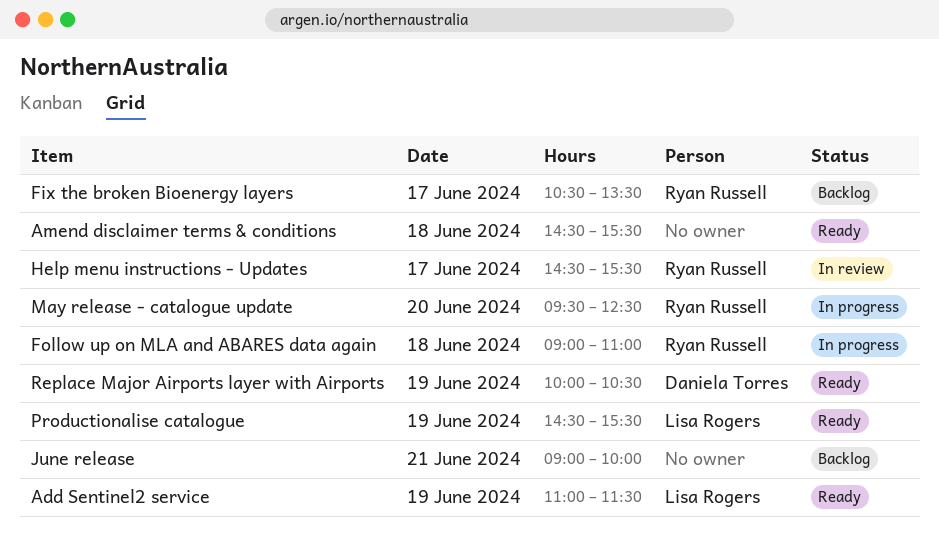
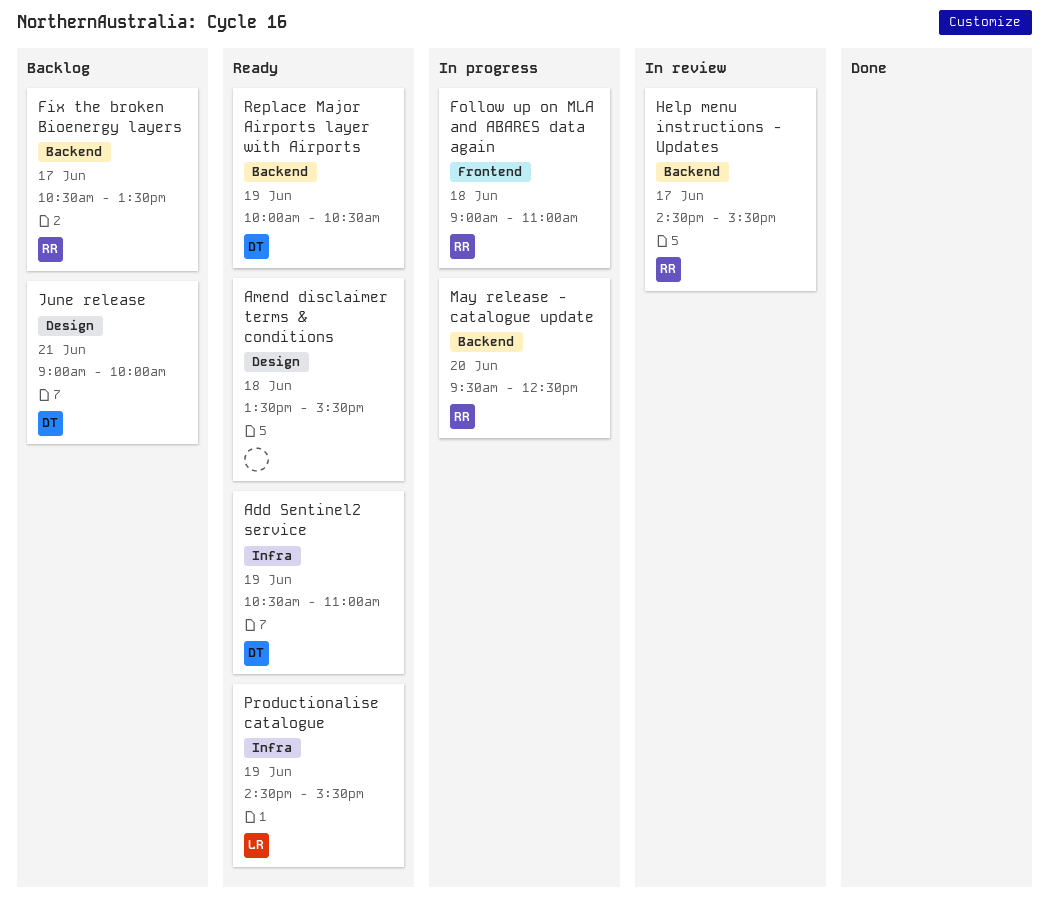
Add Sentinel2 service, owner: Lisa Rogers -> Daniela Torres
Add Sentinel2 service, begins: 11:00 -> 10:30
Add Sentinel2 service, ends: 11:30 -> 11:00
Amend disclaimer terms & conditions, begins: 14:30 -> 13:30
June release, owner: none -> Daniela Torres

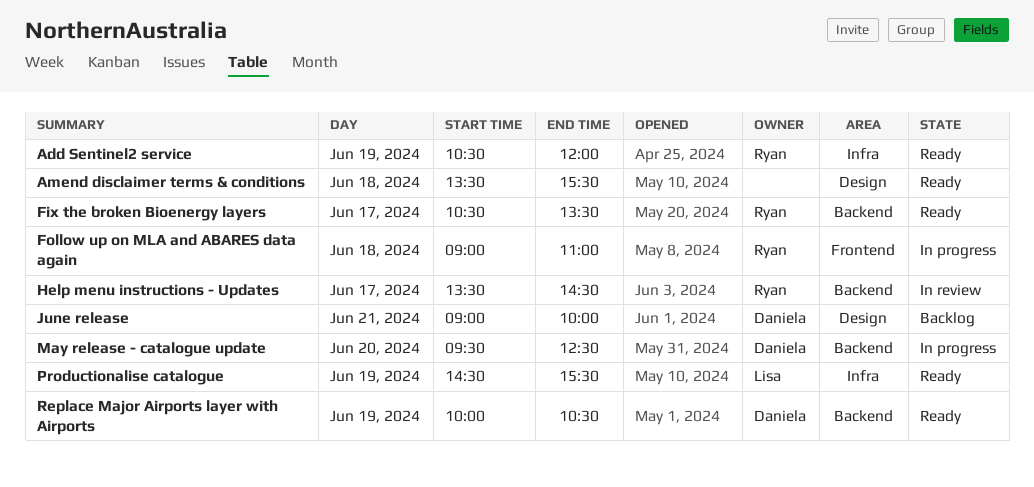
Add Sentinel2 service, owner: Daniela -> Ryan
Add Sentinel2 service, ends: 11:00 -> 12:00
Fix the broken Bioenergy layers, status: Backlog -> Ready
Help menu instructions - Updates, begins: 14:30 -> 13:30
Help menu instructions - Updates, ends: 15:30 -> 14:30
May release - catalogue update, owner: Ryan -> Daniela

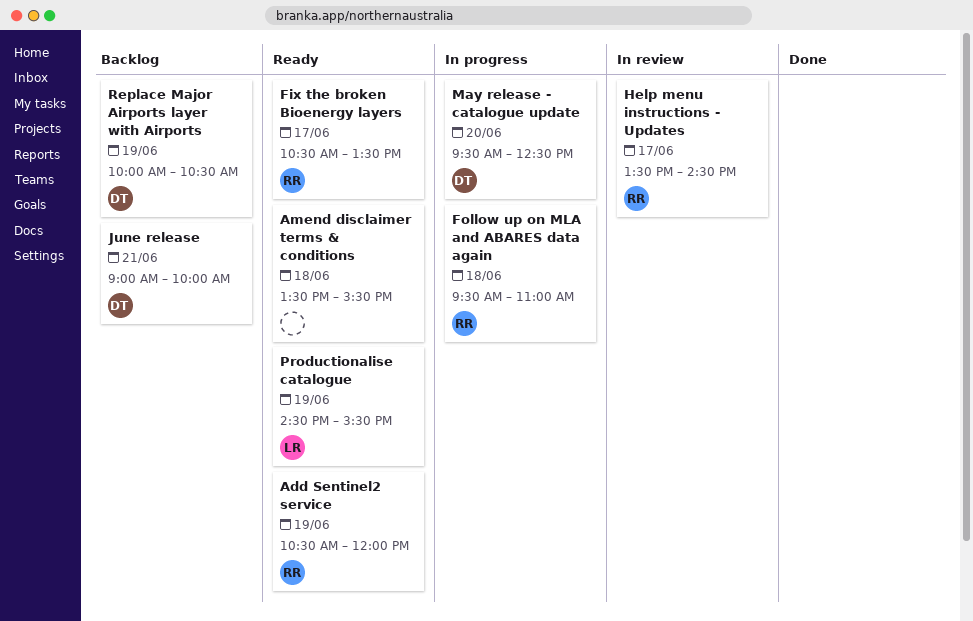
Follow up on MLA and ABARES data again, begins: 09:00 -> 09:30
Replace Major Airports layer with Airports, status: Ready -> Backlog

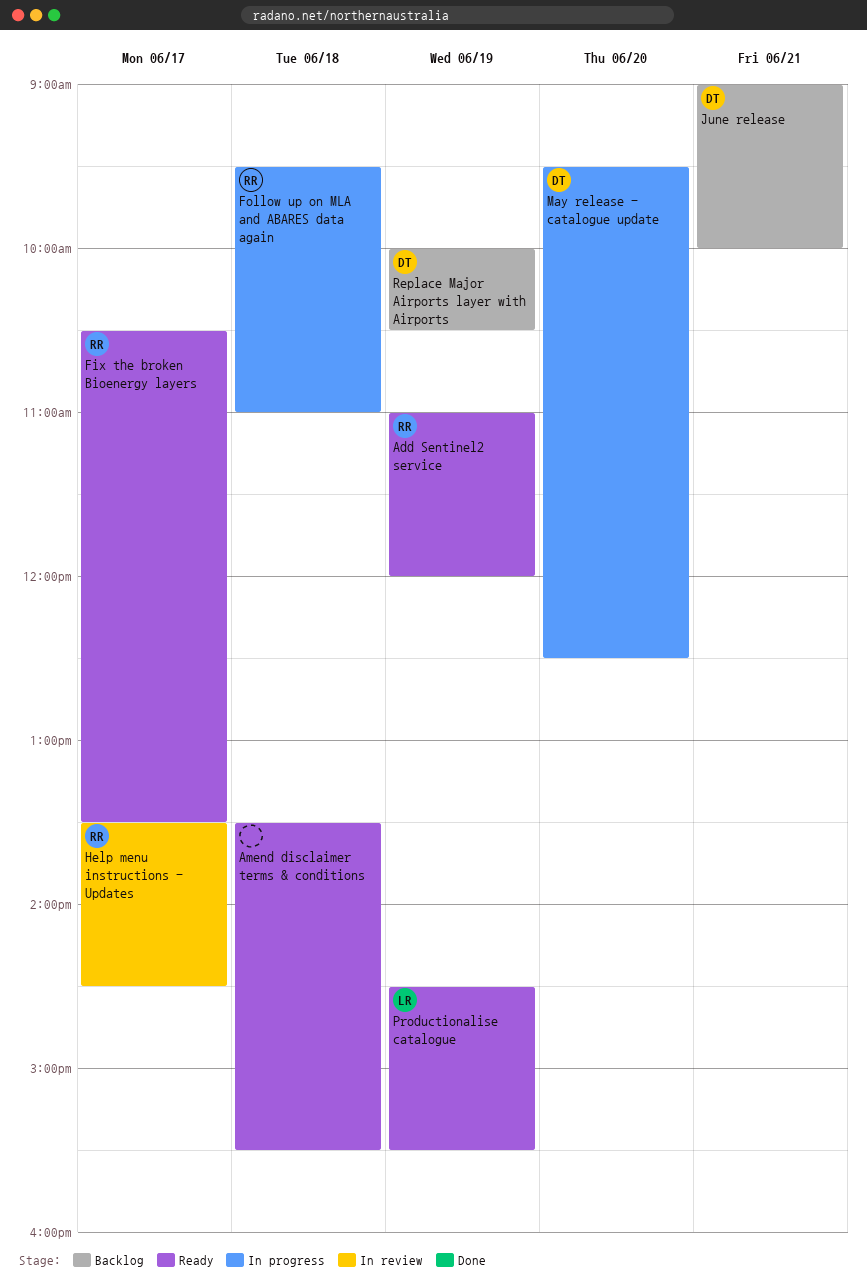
Add Sentinel2 service, begins: 10:30 -> 11:00

